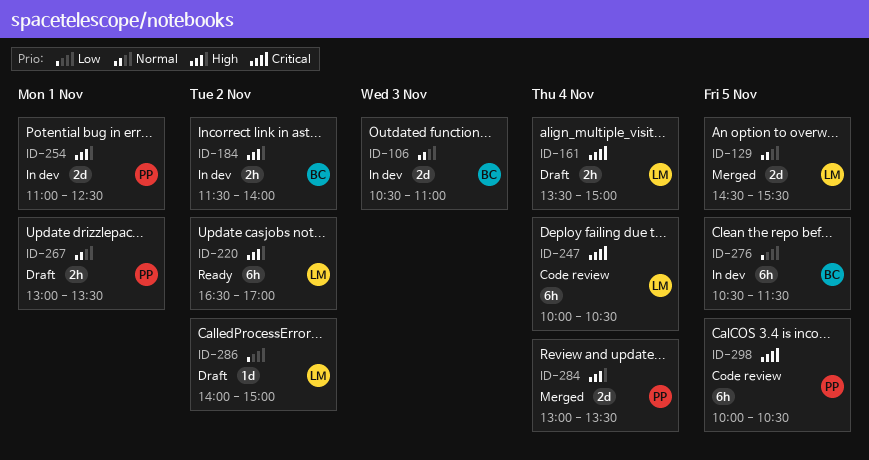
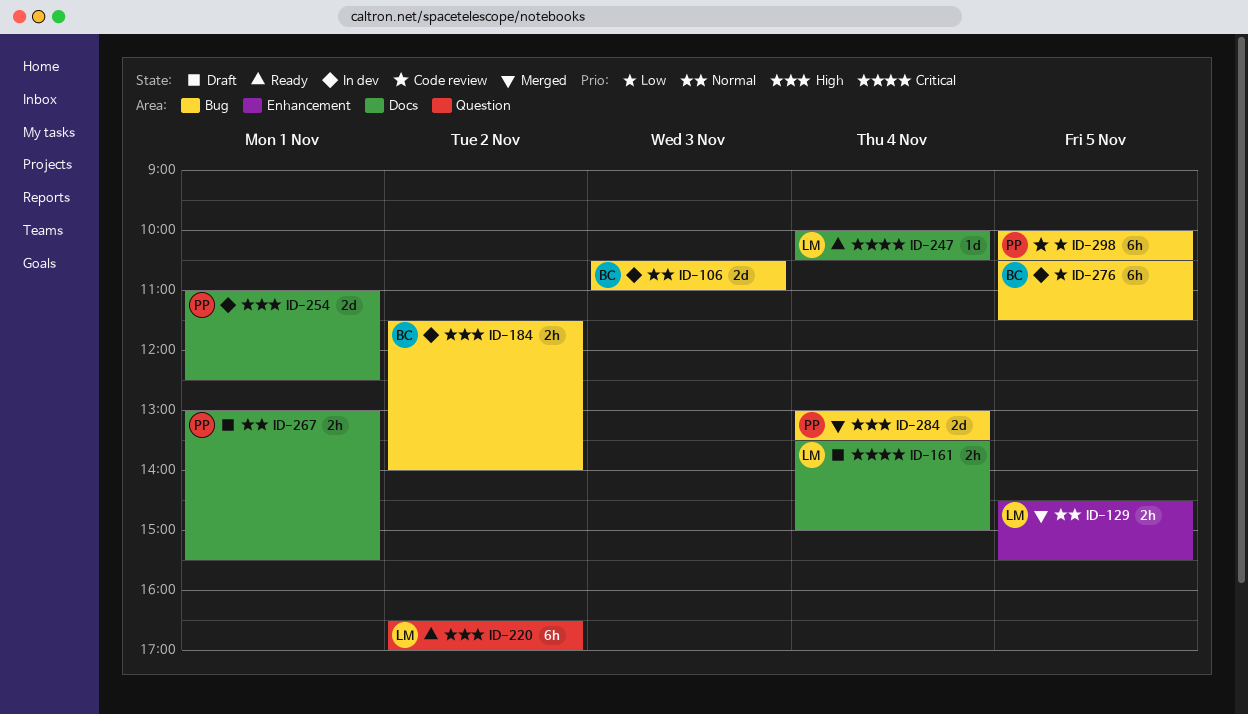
ID-129, estimate: 2d -> 2h
ID-247, status: Code review -> Ready
ID-247, estimate: 6h -> 1d
ID-267, ends: 13:30 -> 15:30
ID-286: present -> none
ID-298, priority: Critical -> Low

